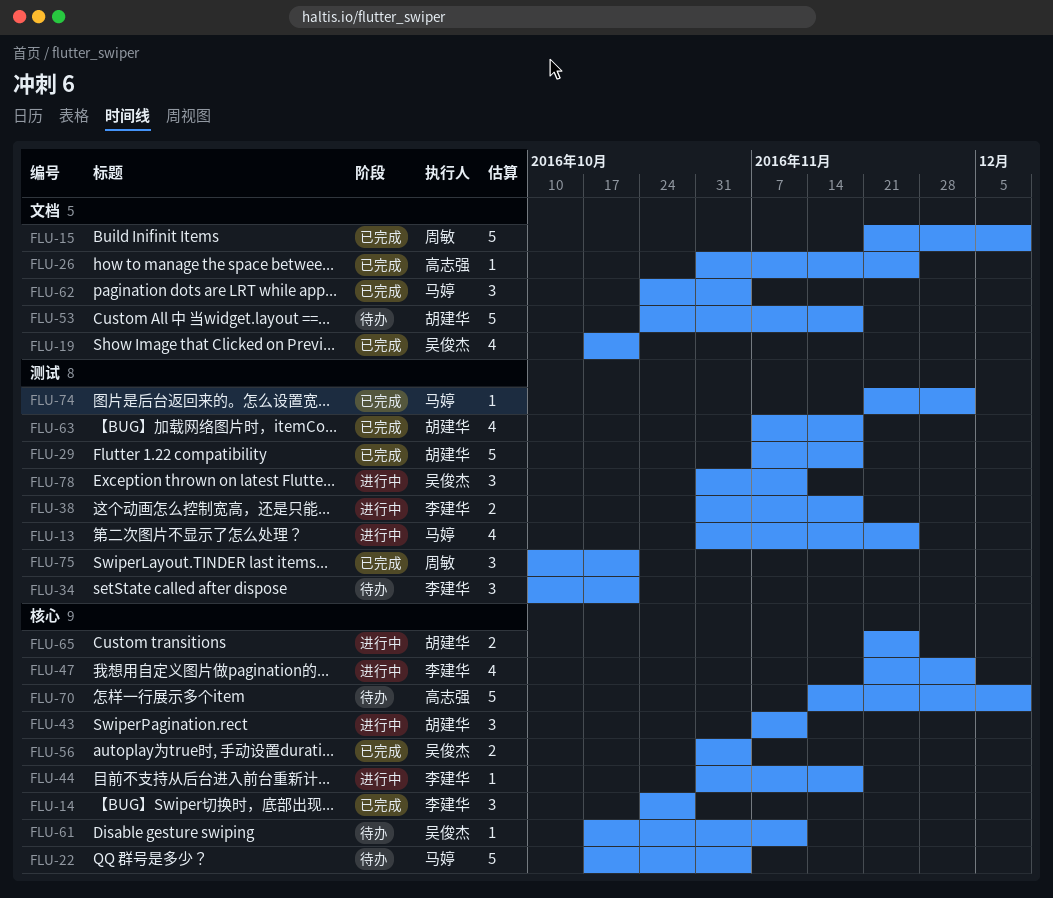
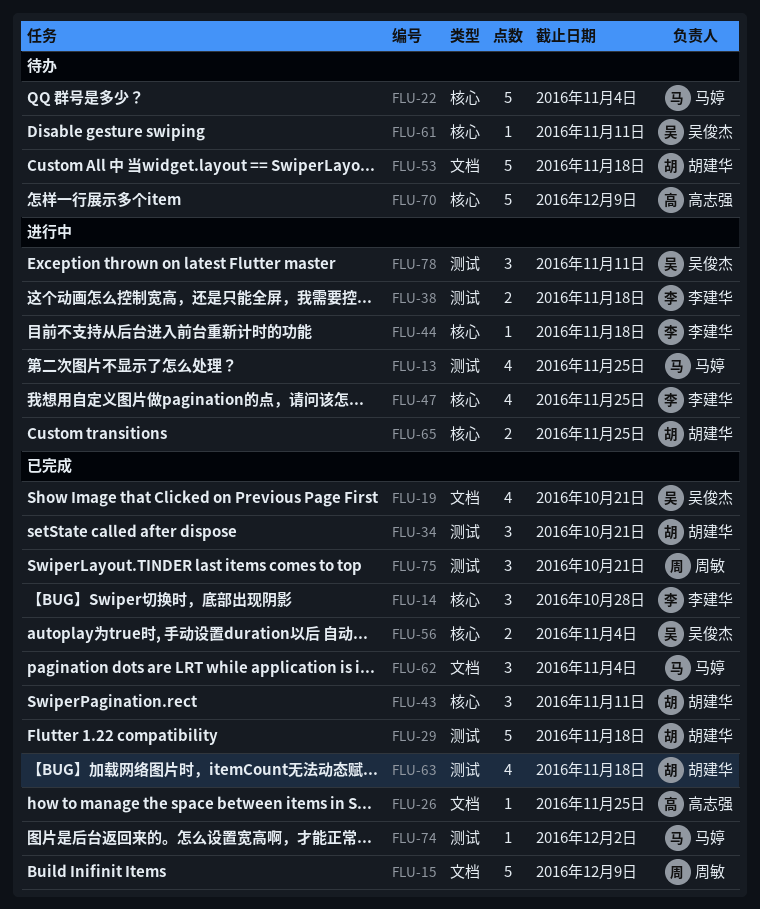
FLU-34, status: 待办 -> 已完成
FLU-34, owner: 李建华 -> 胡建华
FLU-43, status: 进行中 -> 已完成
FLU-47, due: Dec 2 -> Nov 25

